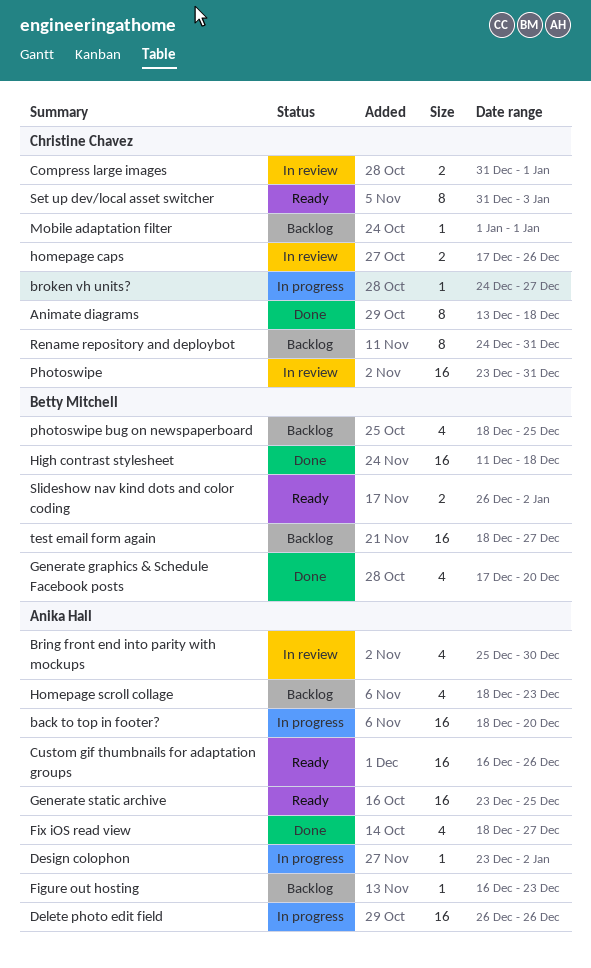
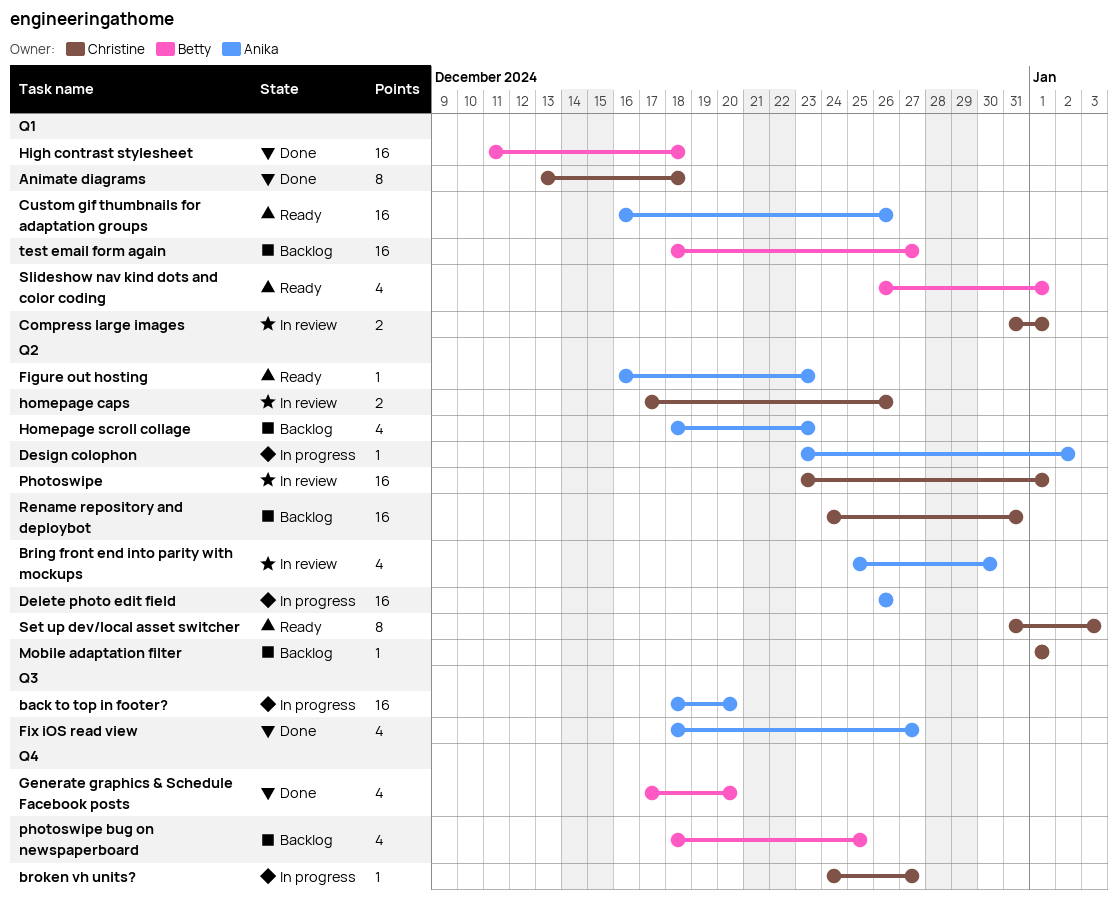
Figure out hosting, status: Backlog -> Ready
Generate static archive: present -> none
Photoswipe, due: Dec 31 -> Jan 1
Rename repository and deploybot, estimate: 8 -> 16
Slideshow nav kind dots and color coding, estimate: 2 -> 4
Slideshow nav kind dots and color coding, due: Jan 2 -> Jan 1

